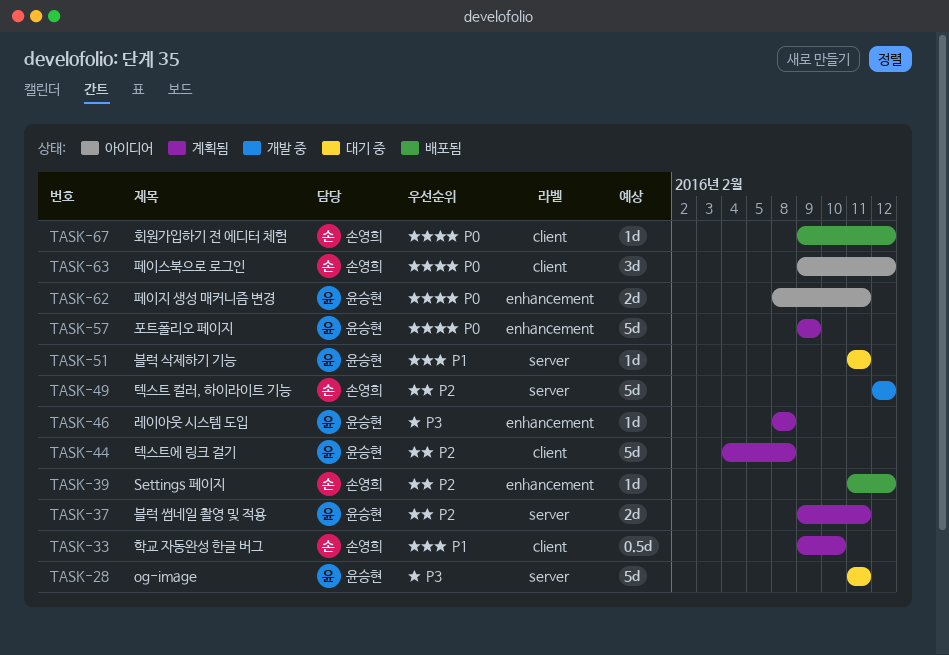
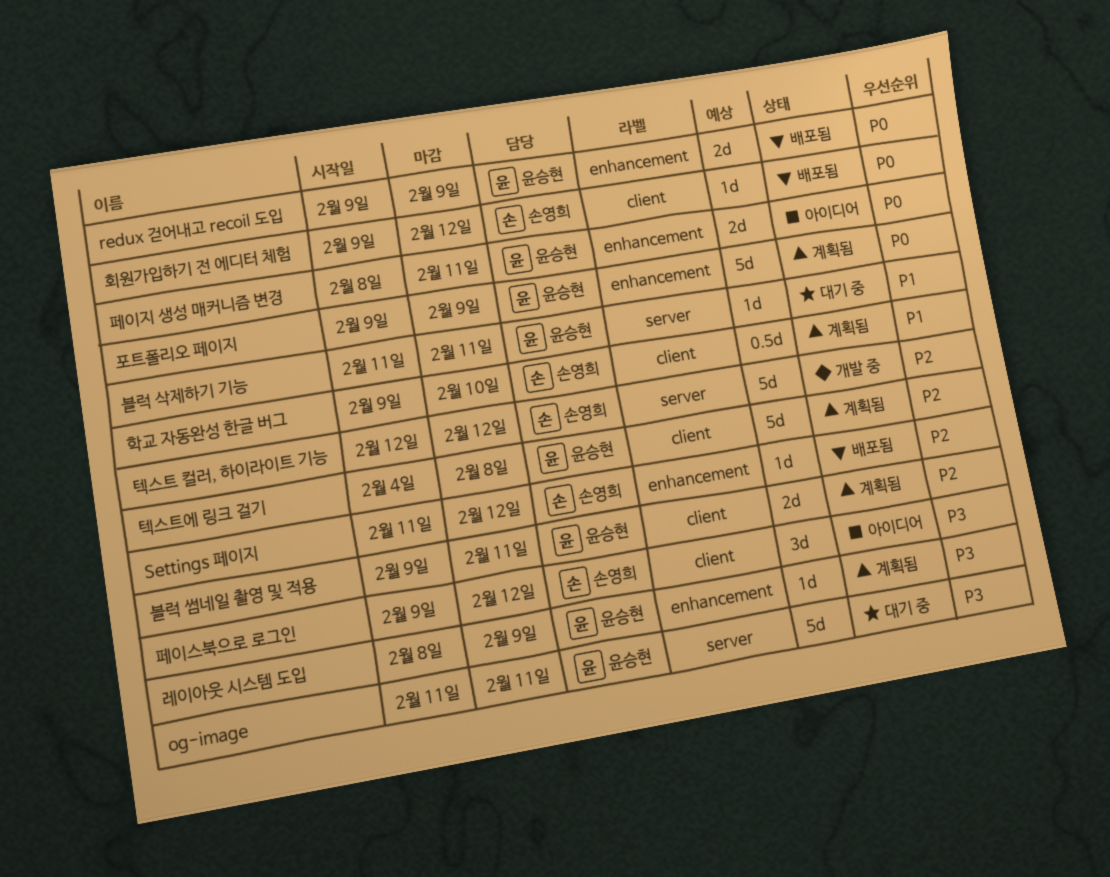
redux 걷어내고 recoil 도입: none -> present
레이아웃 시스템 도입, due: Feb 8 -> Feb 9
블럭 썸네일 촬영 및 적용, label: server -> client
페이스북으로 로그인, priority: P0 -> P3

